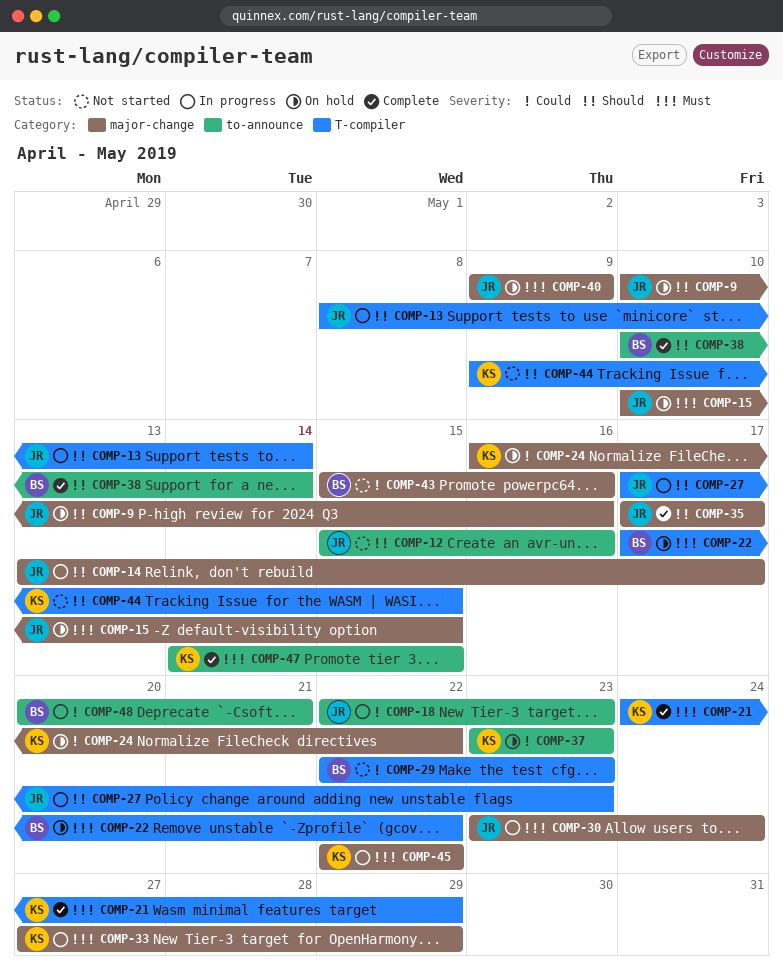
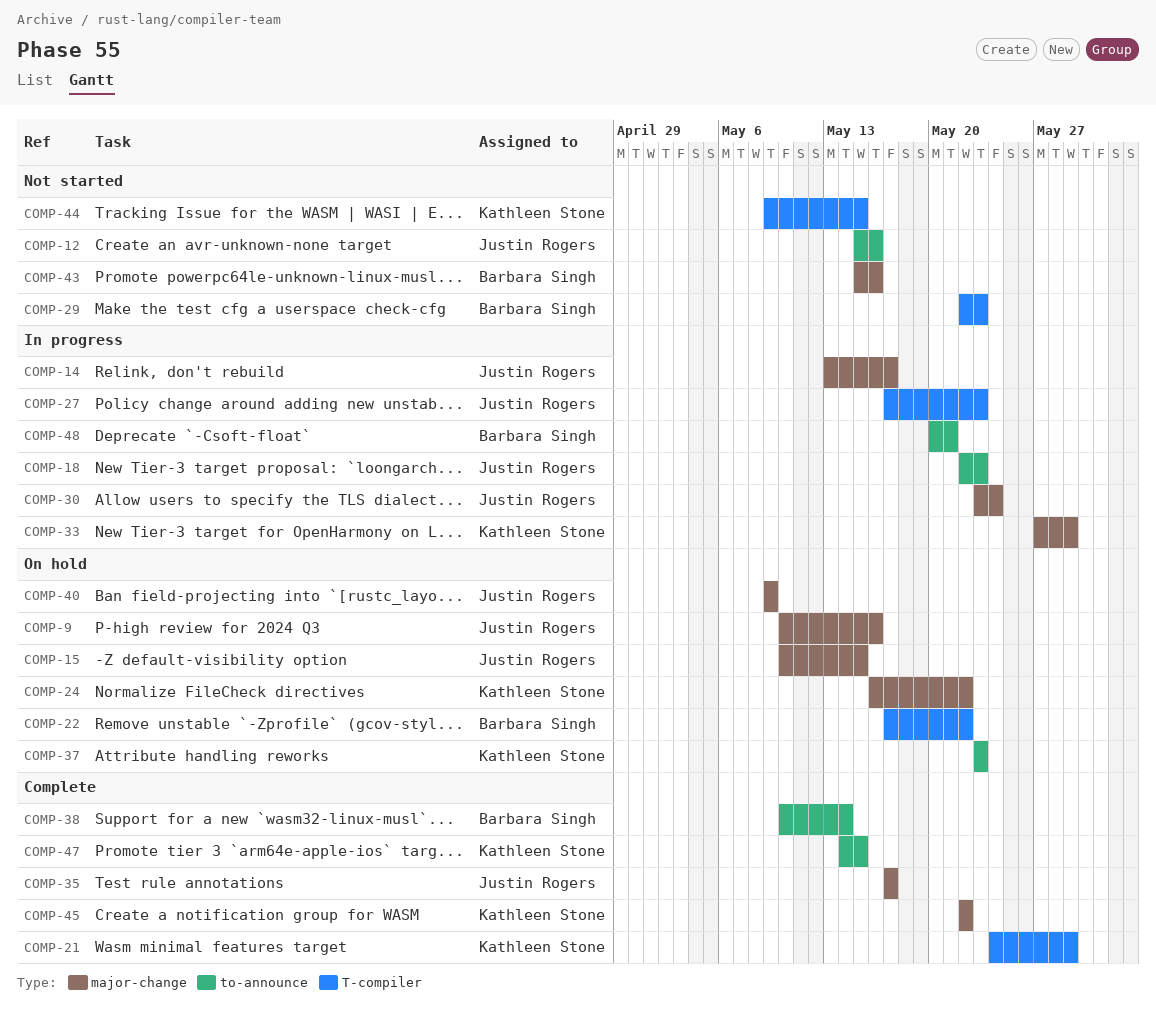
COMP-13: present -> none
COMP-45, status: In progress -> Complete

